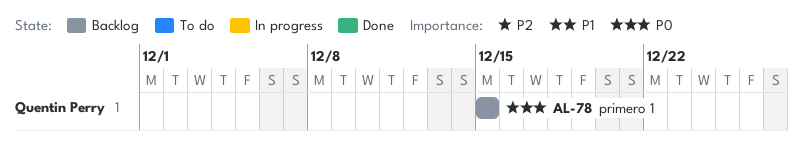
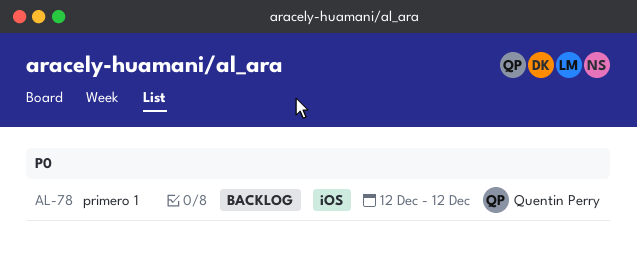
AL-78, start: Dec 15 -> Dec 12
AL-78, due: Dec 15 -> Dec 12

